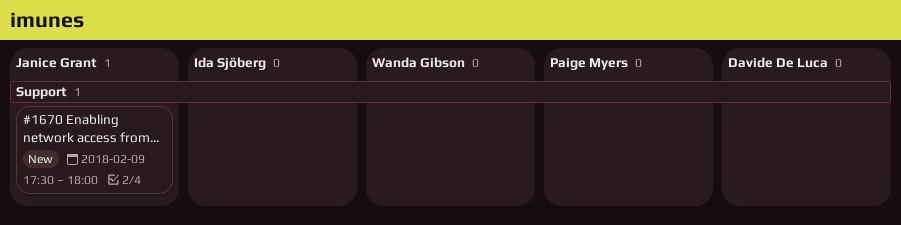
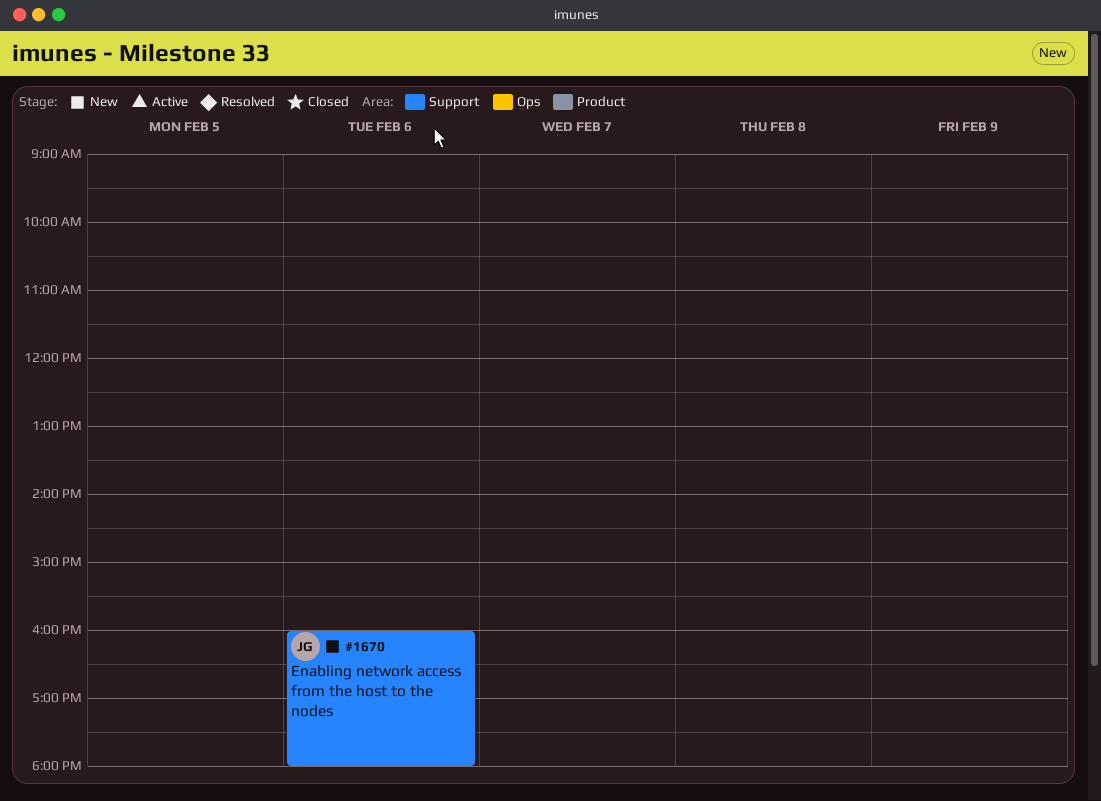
#1670, day: Feb 9 -> Feb 6
#1670, begins: 17:30 -> 16:00

